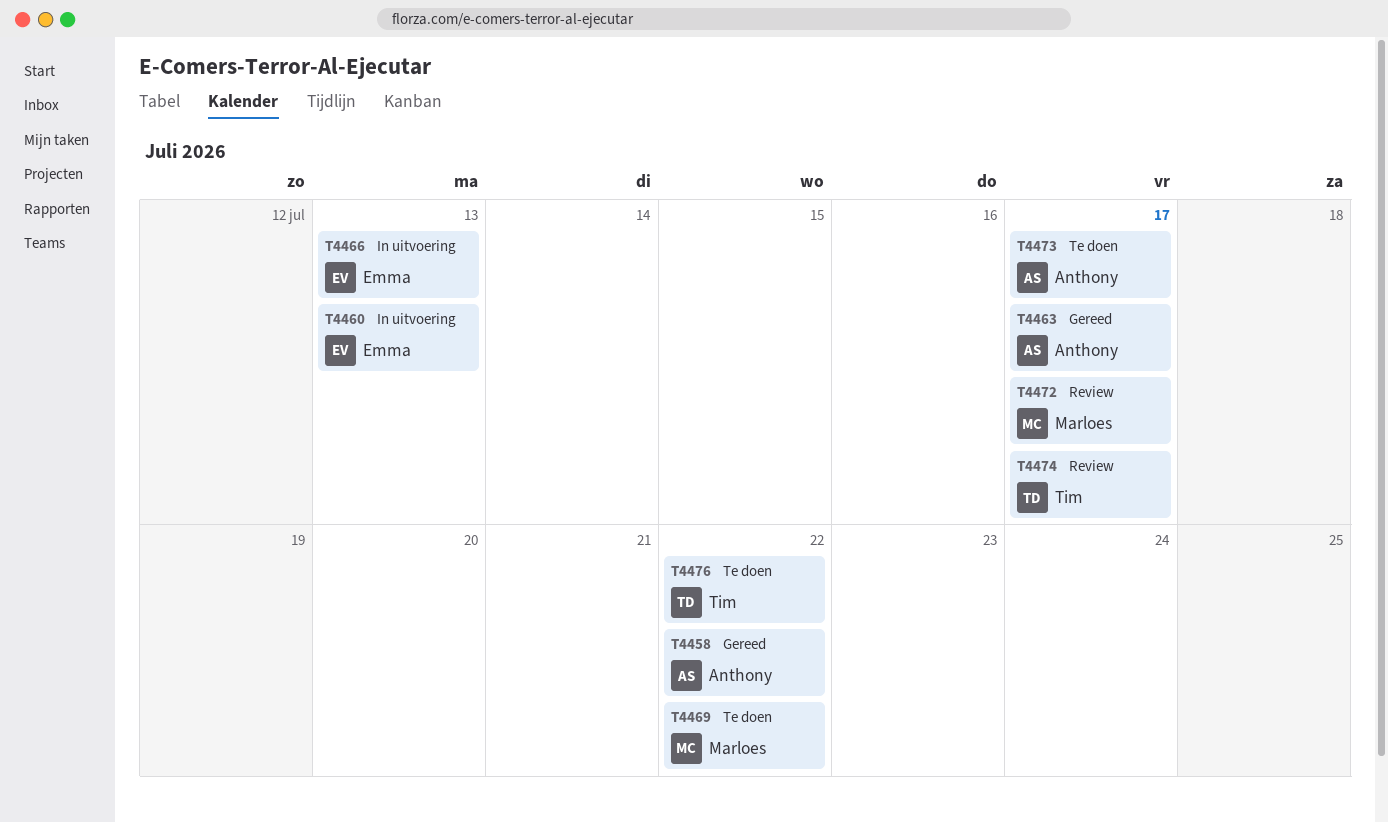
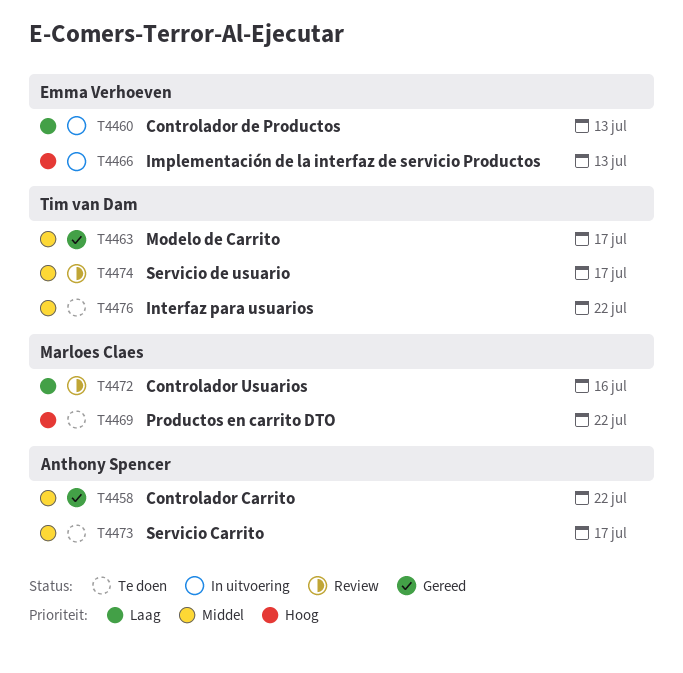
T4463, owner: Anthony Spencer -> Tim van Dam
T4472, due: Jul 17 -> Jul 16

